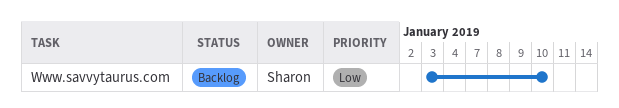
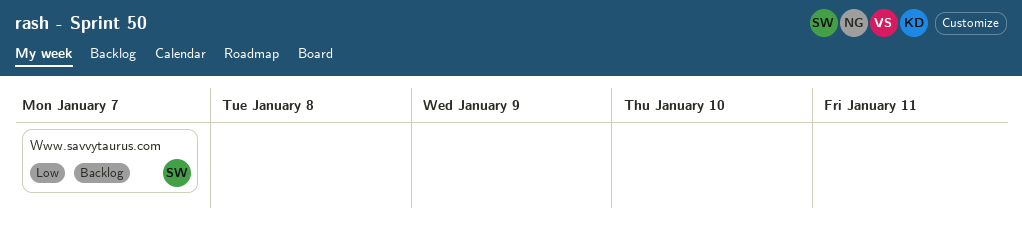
Www.savvytaurus.com, due: Jan 10 -> Jan 7

